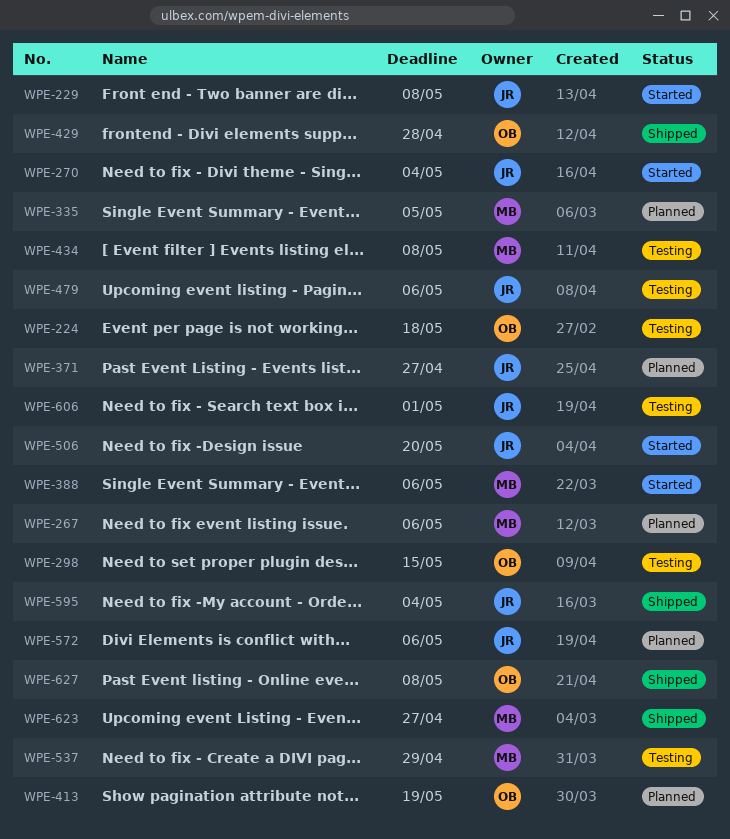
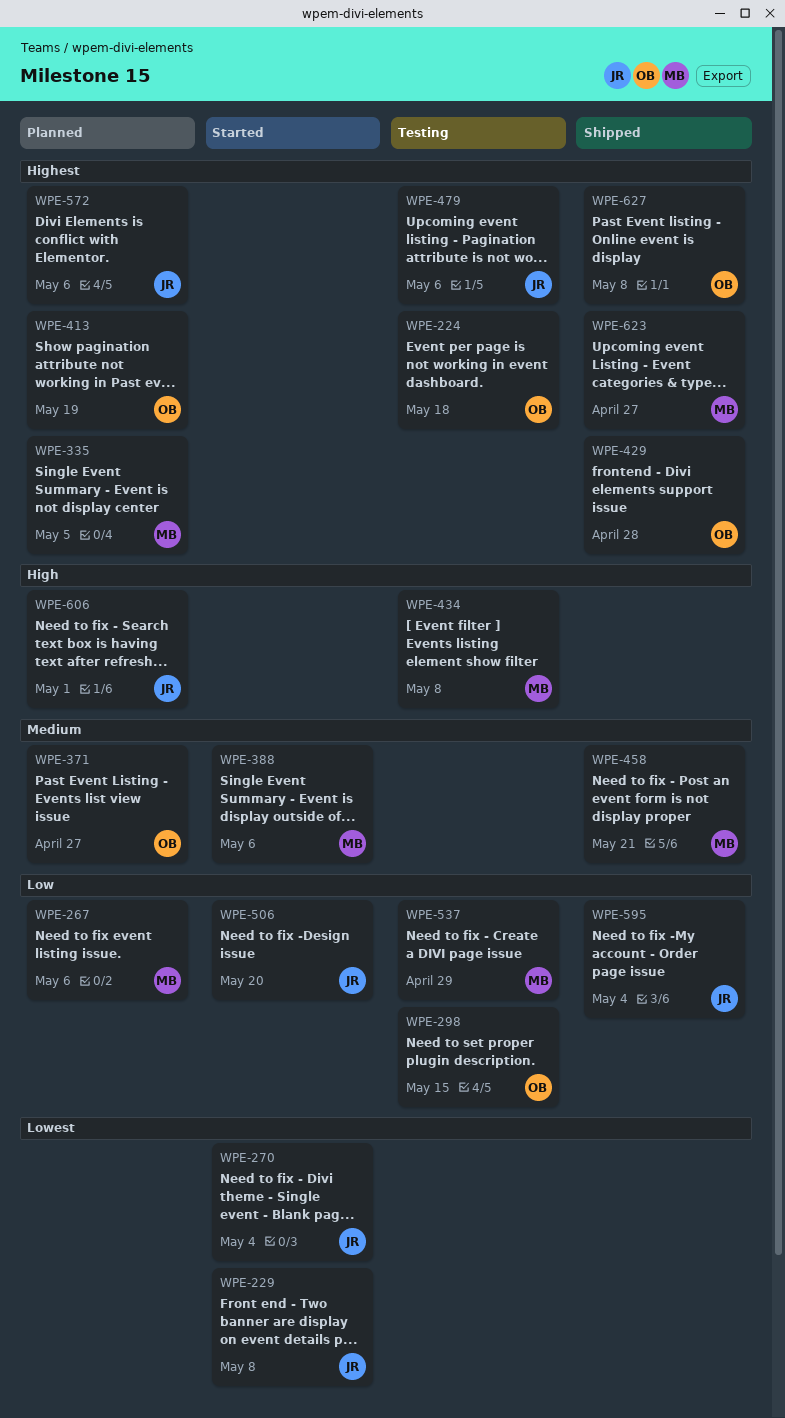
WPE-371, owner: JR -> OB
WPE-458: none -> present
WPE-606, status: Testing -> Planned

